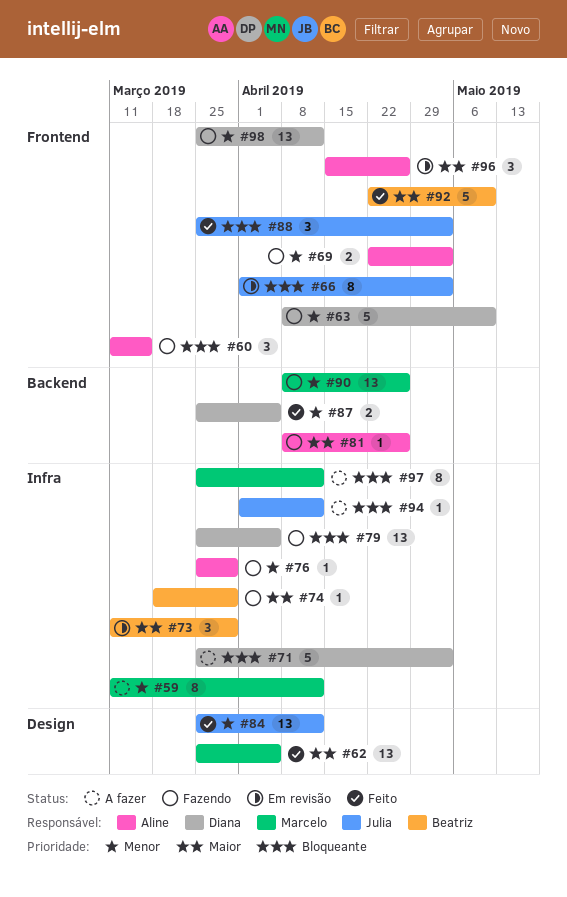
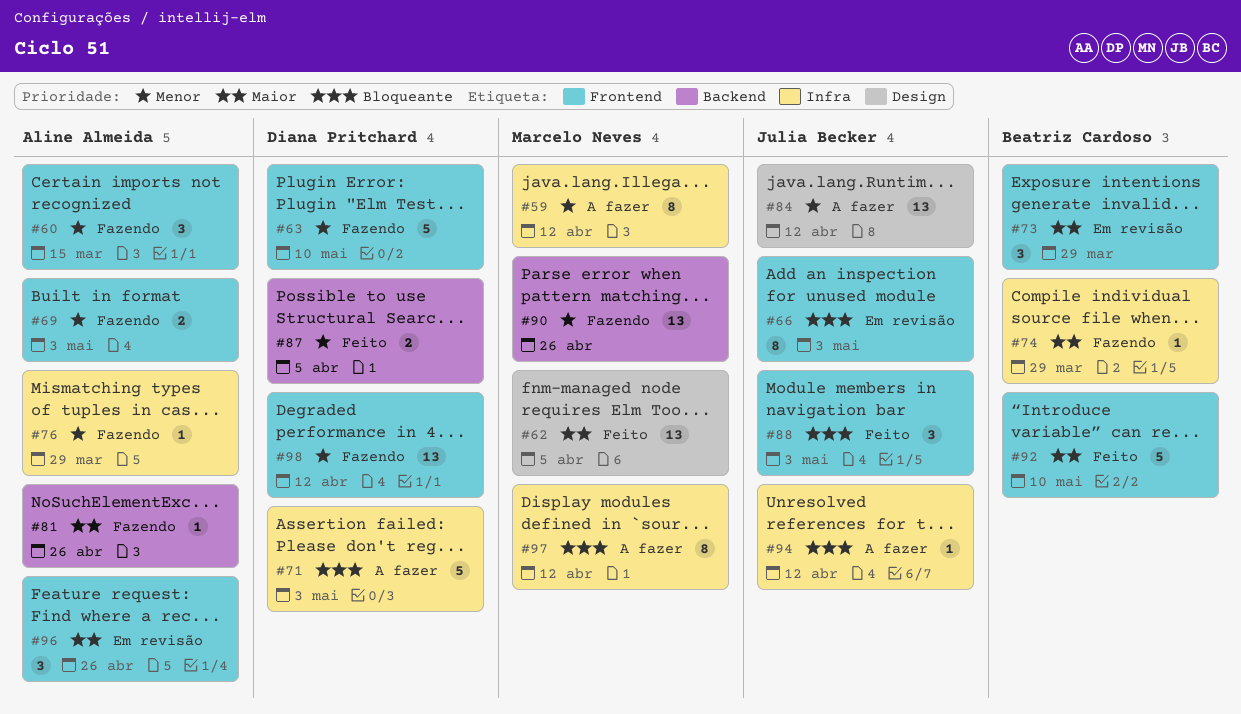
#60, priority: Bloqueante -> Menor
#73, label: Infra -> Frontend
#79: present -> none
#84, status: Feito -> A fazer

